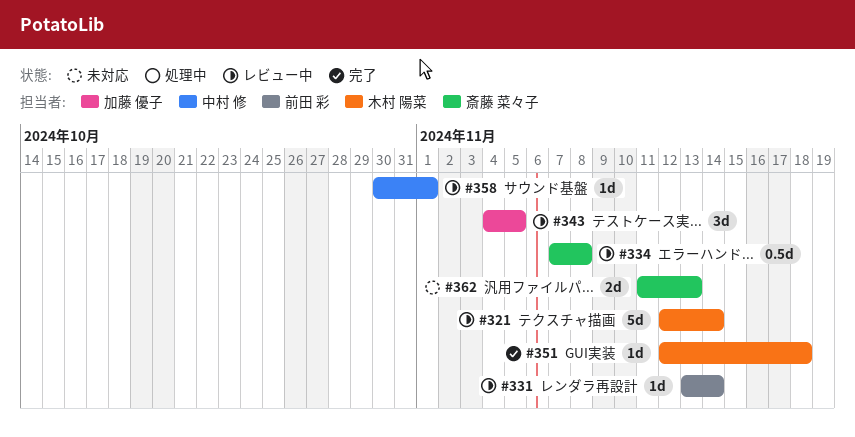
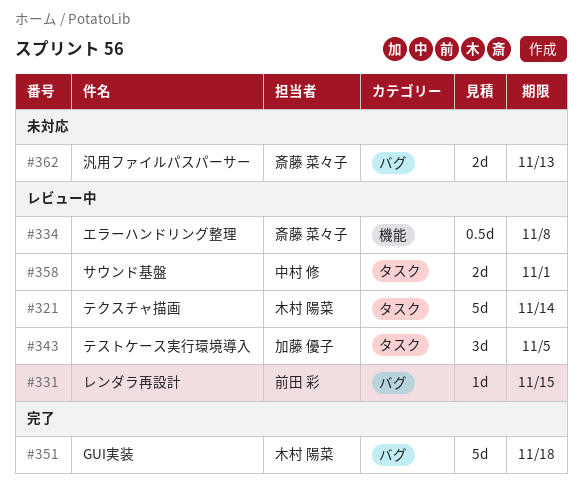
#331, due: Nov 14 -> Nov 15
#351, estimate: 1d -> 5d
#358, estimate: 1d -> 2d

